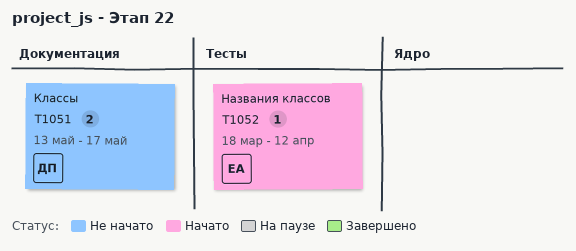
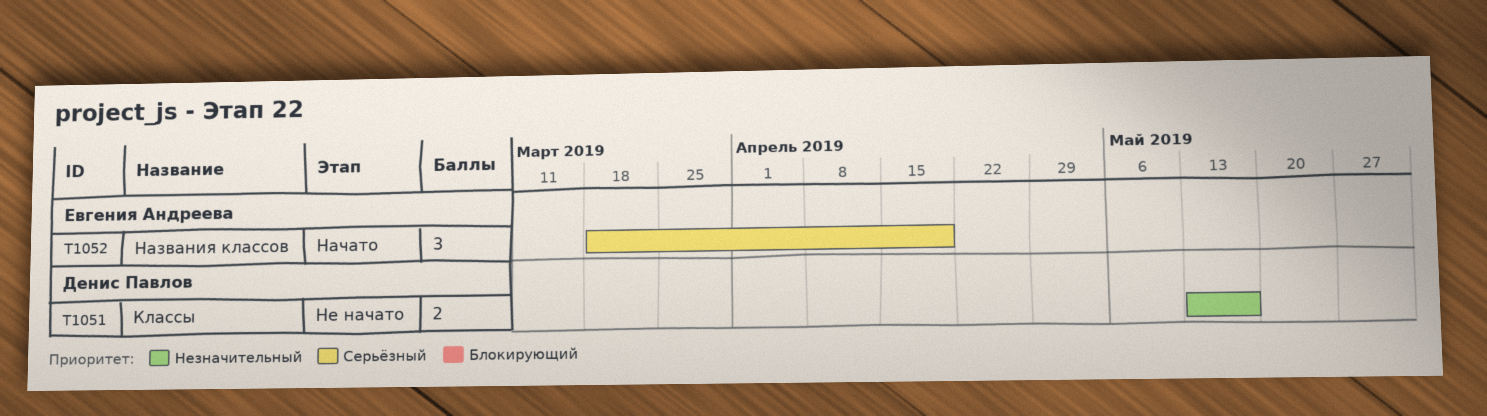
T1052, estimate: 1 -> 3
T1052, due: Apr 12 -> Apr 19

